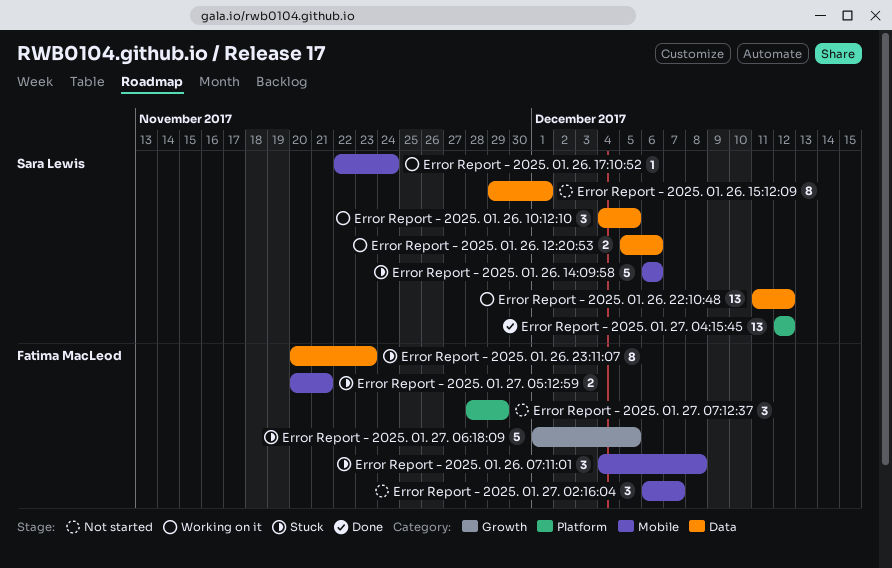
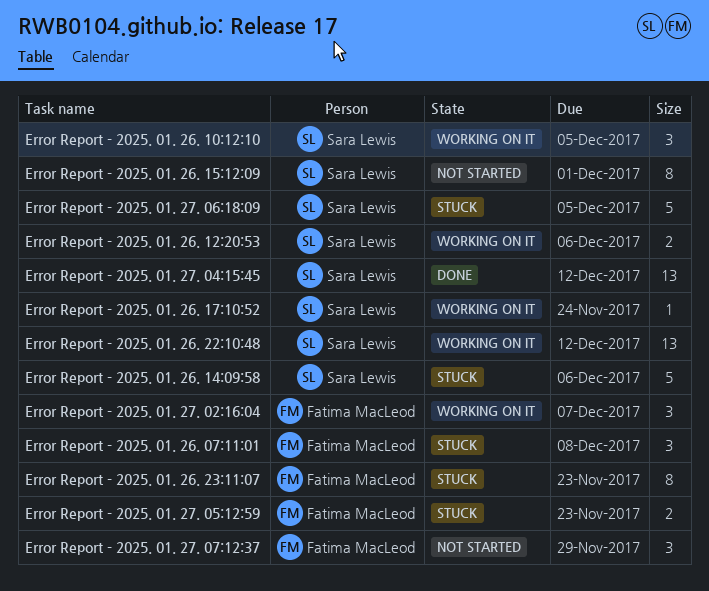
Error Report - 2025. 01. 27. 02:16:04, status: Not started -> Working on it
Error Report - 2025. 01. 27. 05:12:59, due: Nov 21 -> Nov 23
Error Report - 2025. 01. 27. 06:18:09, owner: Fatima MacLeod -> Sara Lewis

